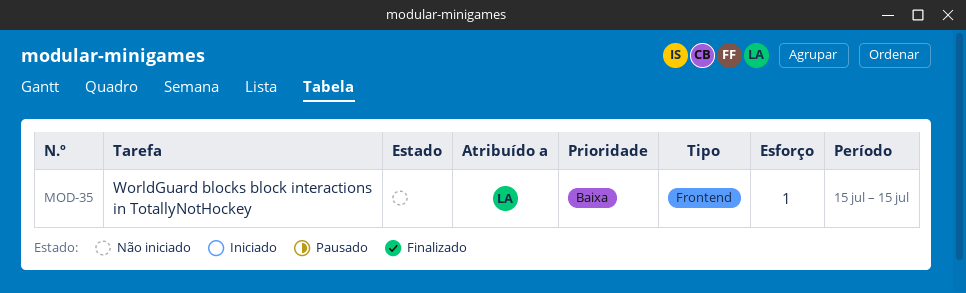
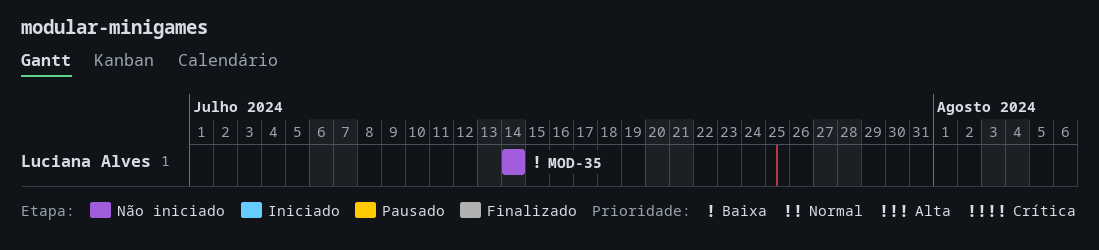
MOD-35, start: Jul 15 -> Jul 14
MOD-35, due: Jul 15 -> Jul 14

